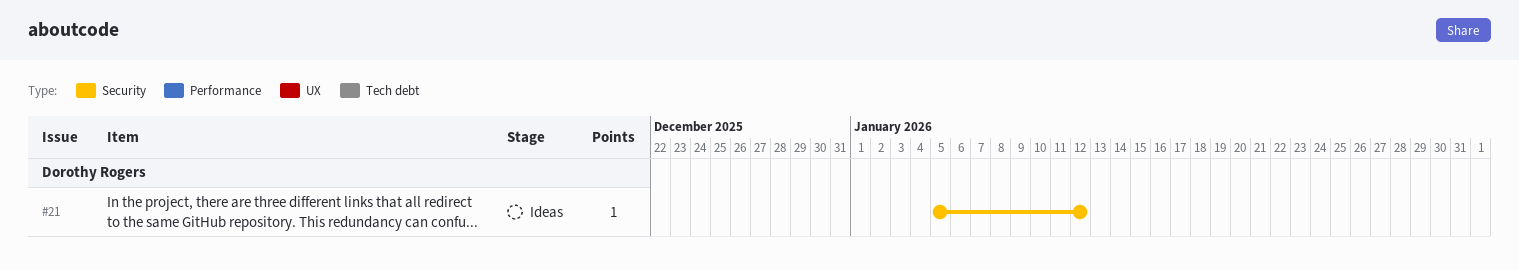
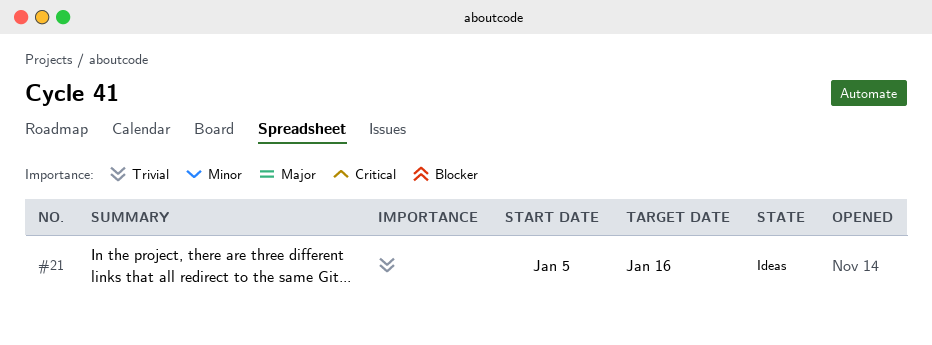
#21, due: Jan 12 -> Jan 16

